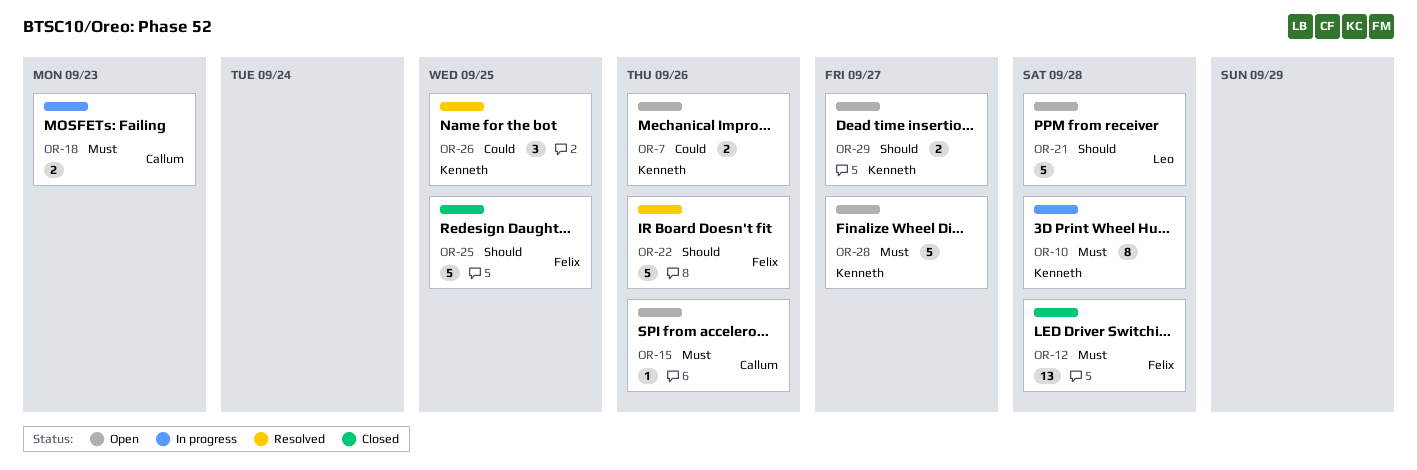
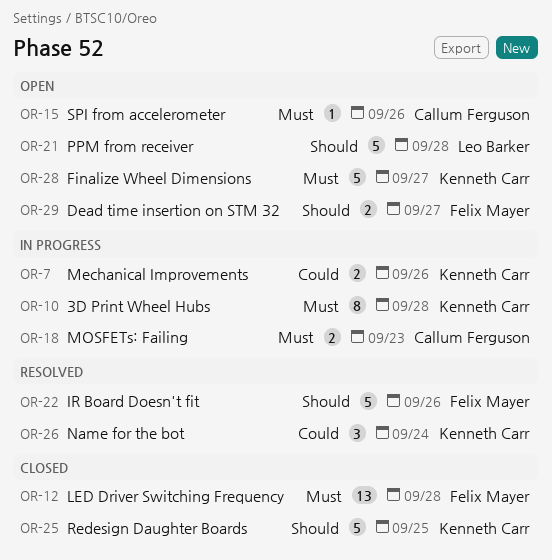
OR-7, status: Open -> In progress
OR-25, owner: Felix Mayer -> Kenneth Carr
OR-26, due: Sep 25 -> Sep 24
OR-29, owner: Kenneth Carr -> Felix Mayer

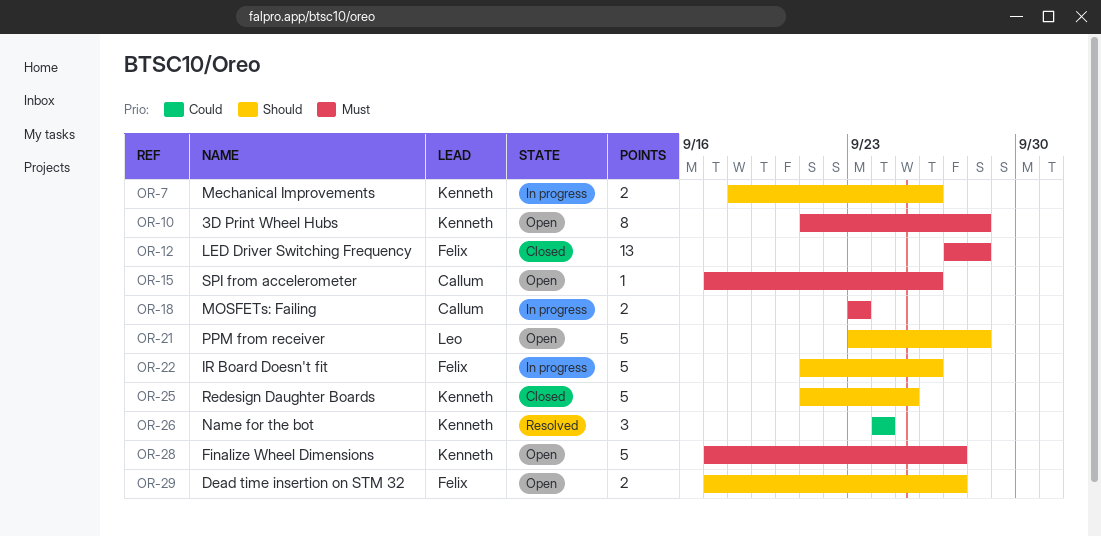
OR-7, priority: Could -> Should
OR-10, status: In progress -> Open
OR-22, status: Resolved -> In progress

